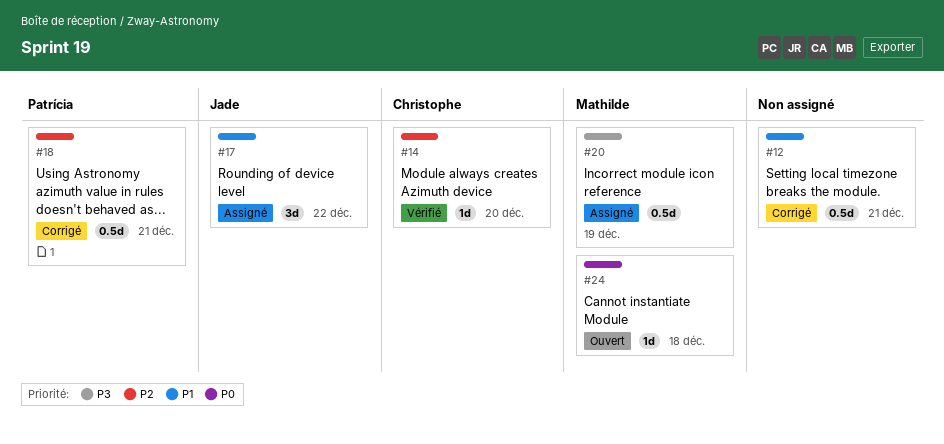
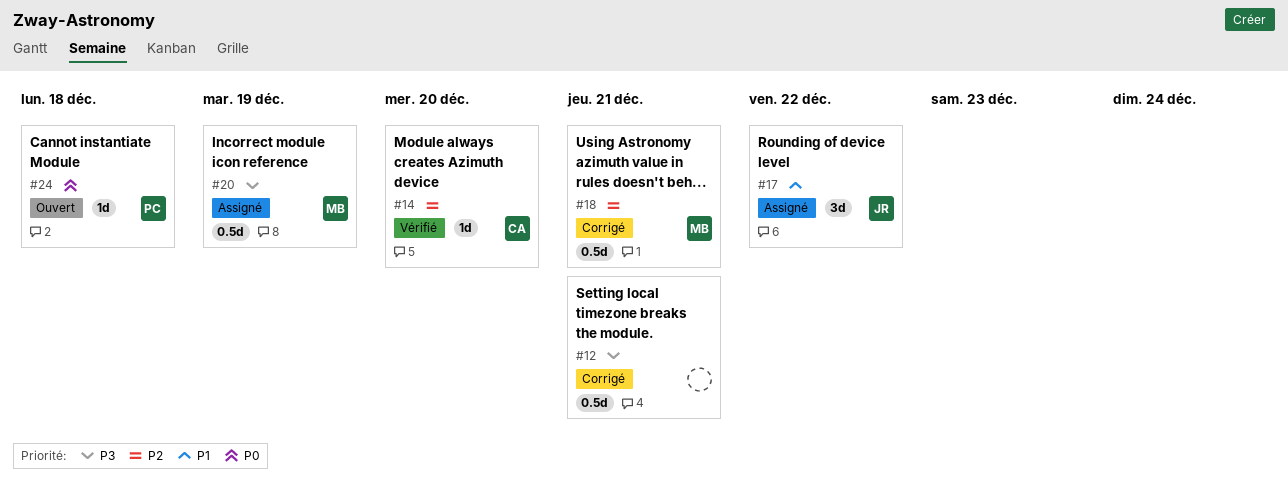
#12, priority: P1 -> P3
#18, owner: Patrícia -> Mathilde
#24, owner: Mathilde -> Patrícia

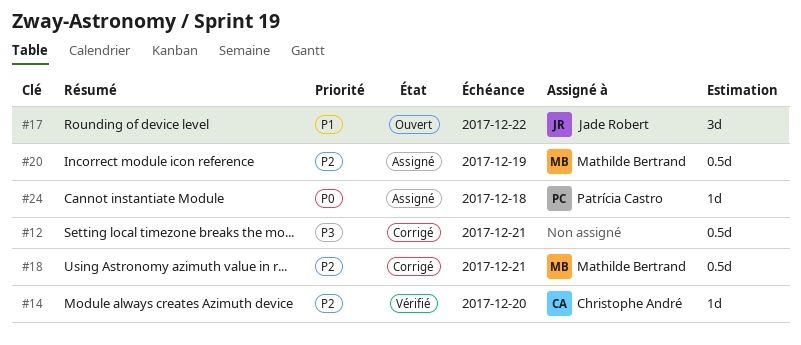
#17, status: Assigné -> Ouvert
#20, priority: P3 -> P2
#24, status: Ouvert -> Assigné

